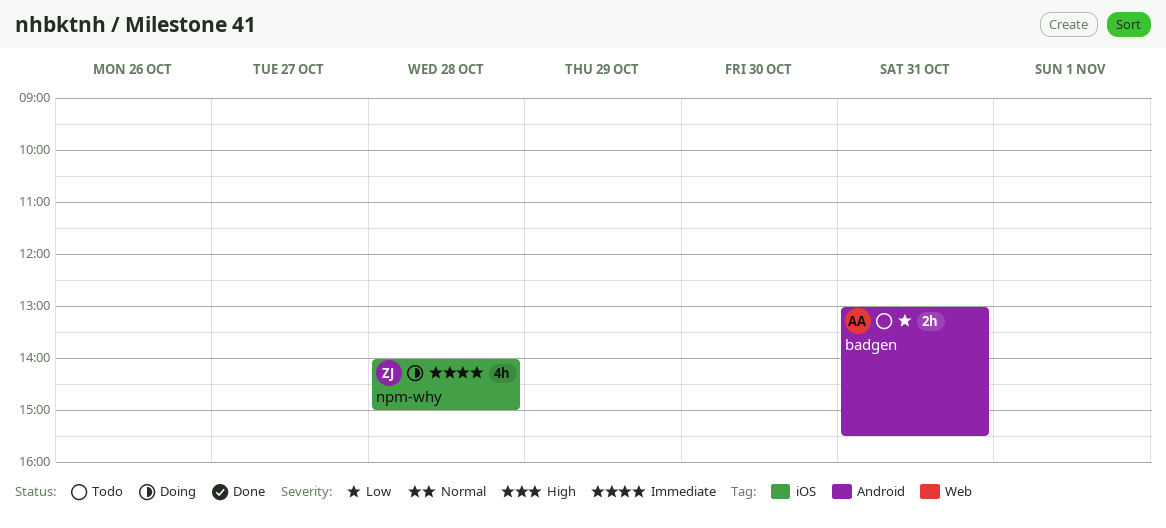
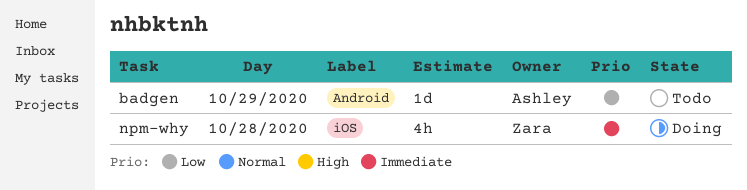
badgen, estimate: 2h -> 1d
badgen, day: Oct 31 -> Oct 29

